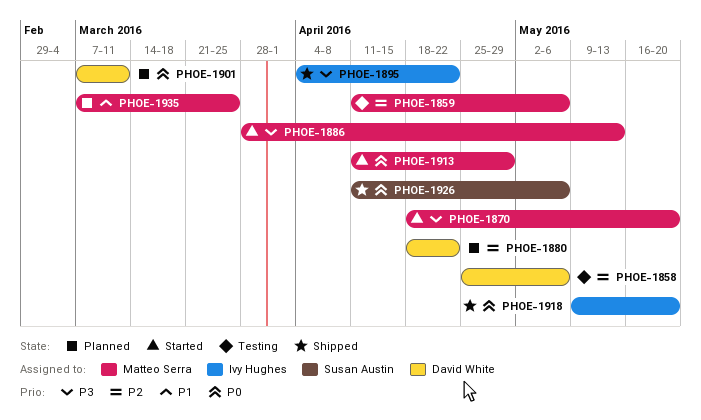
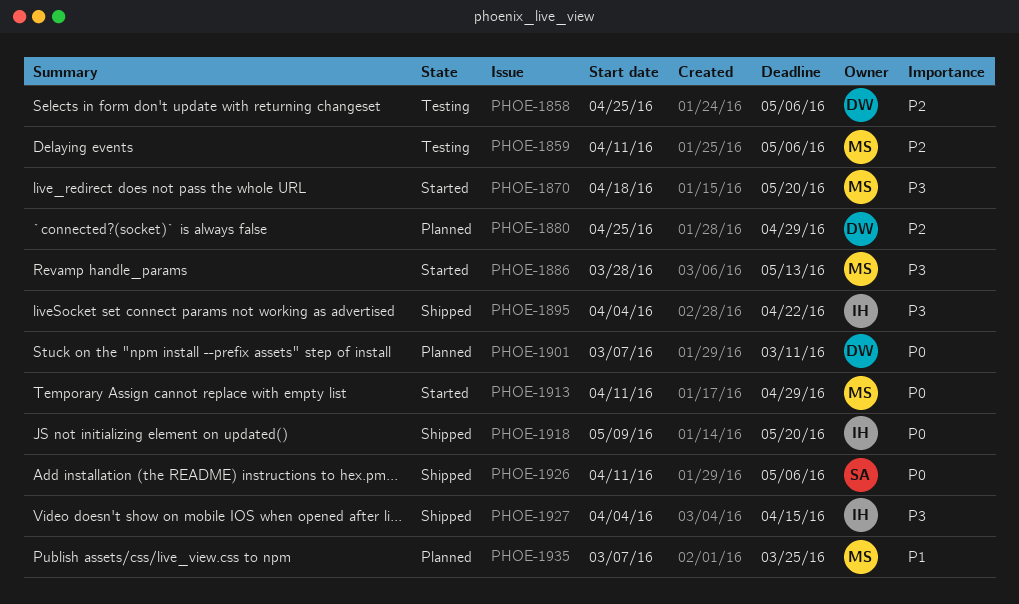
PHOE-1880, start: Apr 18 -> Apr 25
PHOE-1880, due: Apr 22 -> Apr 29
PHOE-1927: none -> present

